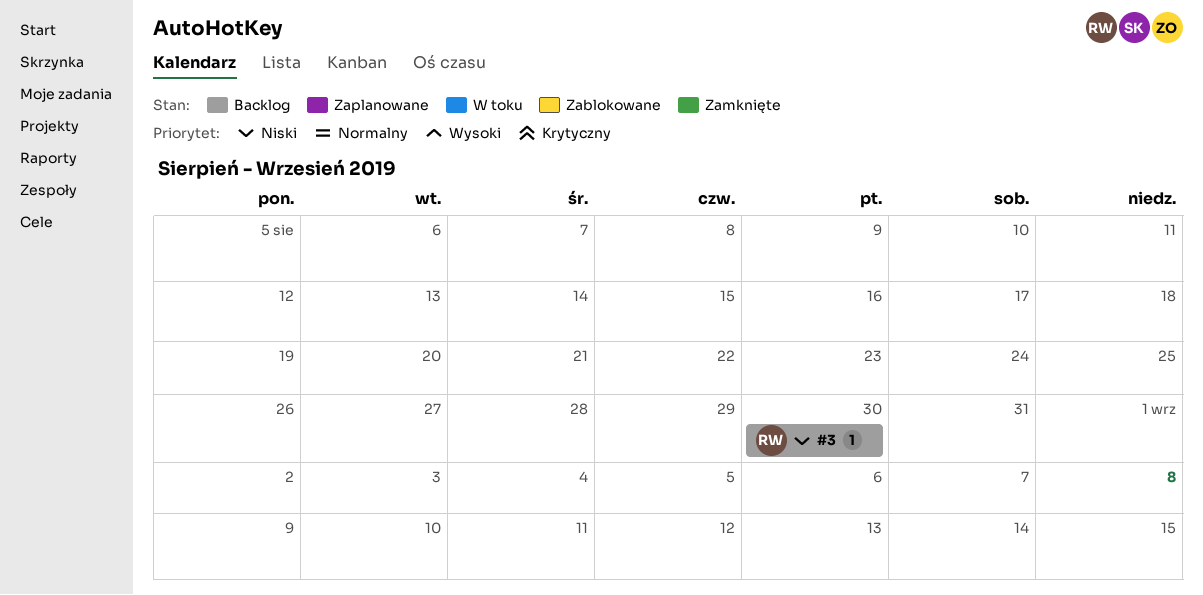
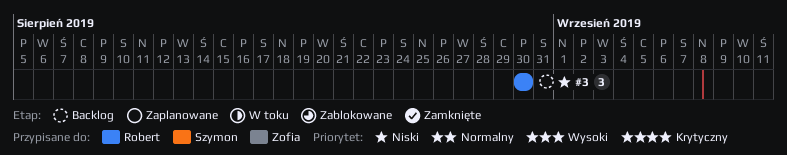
#3, estimate: 1 -> 3

